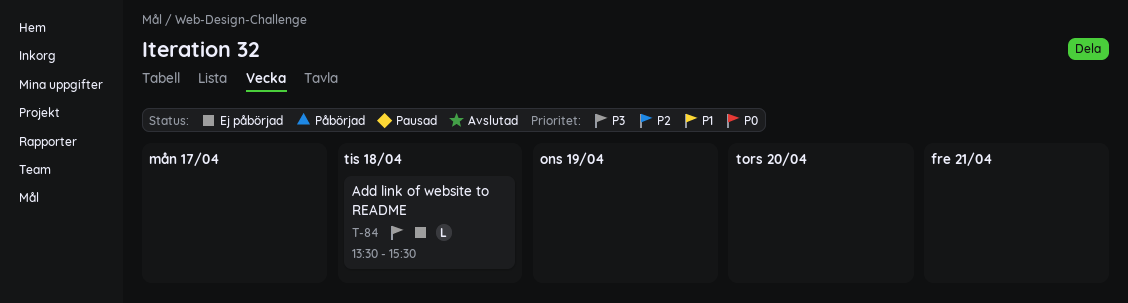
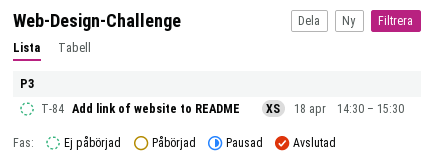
T-84, estimate: L -> XS
T-84, begins: 13:30 -> 14:30

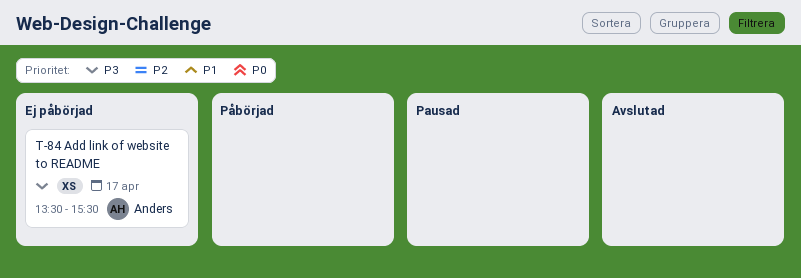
T-84, day: Apr 18 -> Apr 17
T-84, begins: 14:30 -> 13:30

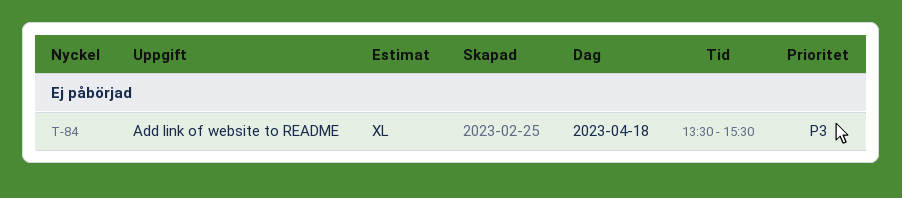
T-84, estimate: XS -> XL
T-84, day: Apr 17 -> Apr 18

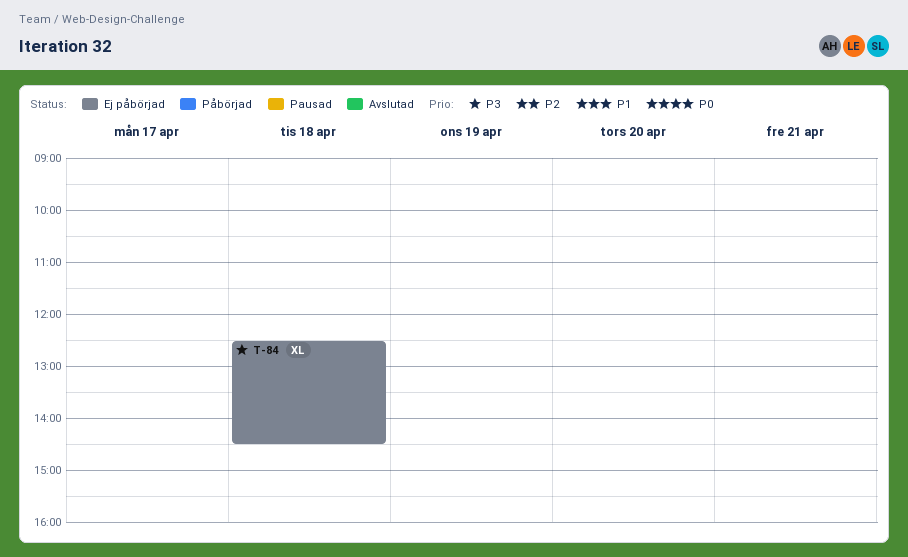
T-84, begins: 13:30 -> 12:30
T-84, ends: 15:30 -> 14:30

